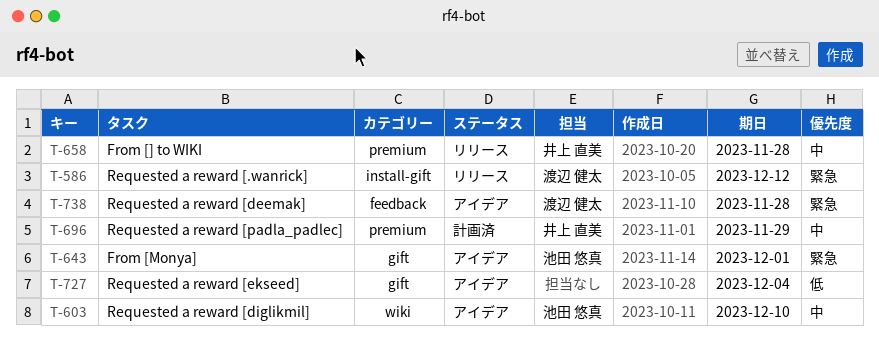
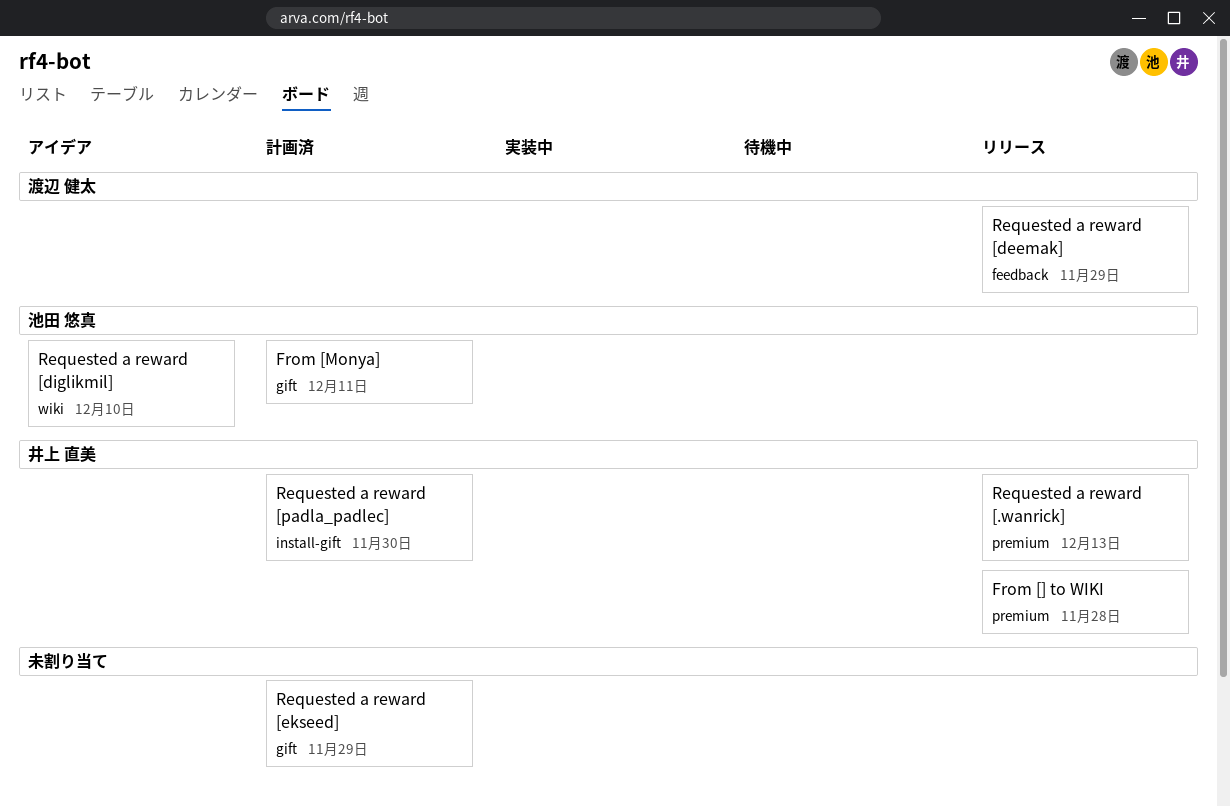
From [Monya], status: アイデア -> 計画済
From [Monya], due: Dec 1 -> Dec 11
Requested a reward [.wanrick], owner: 渡辺 健太 -> 井上 直美
Requested a reward [.wanrick], label: install-gift -> premium
Requested a reward [.wanrick], due: Dec 12 -> Dec 13
Requested a reward [deemak], status: アイデア -> リリース
Requested a reward [deemak], due: Nov 28 -> Nov 29
Requested a reward [ekseed], status: アイデア -> 計画済
Requested a reward [ekseed], due: Dec 4 -> Nov 29
Requested a reward [padla_padlec], label: premium -> install-gift
Requested a reward [padla_padlec], due: Nov 29 -> Nov 30

